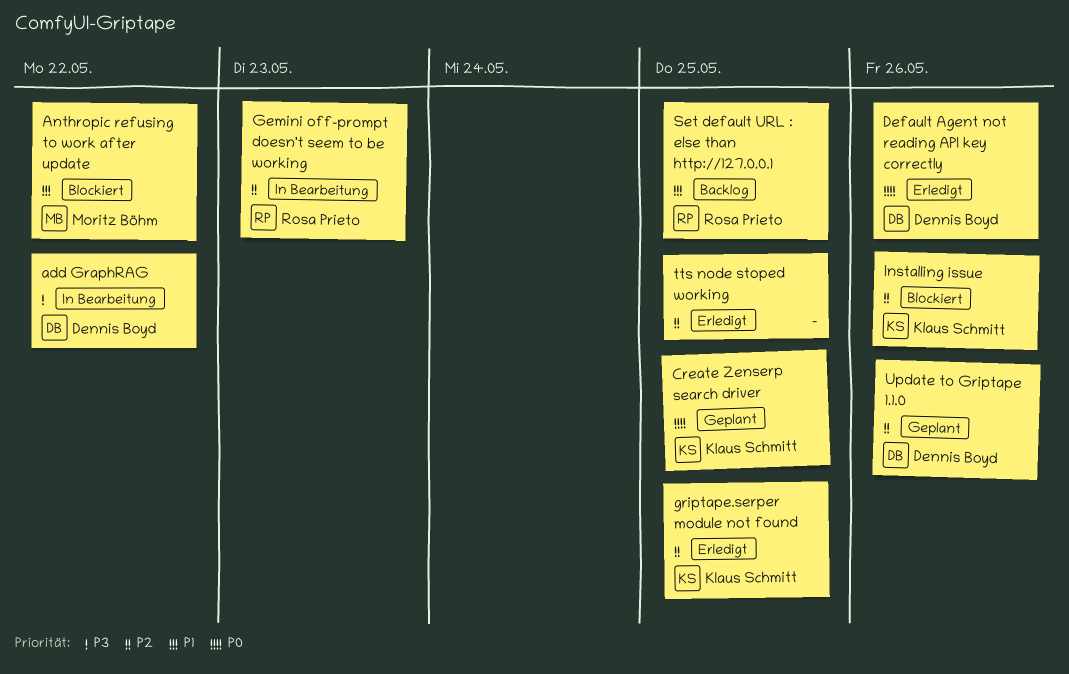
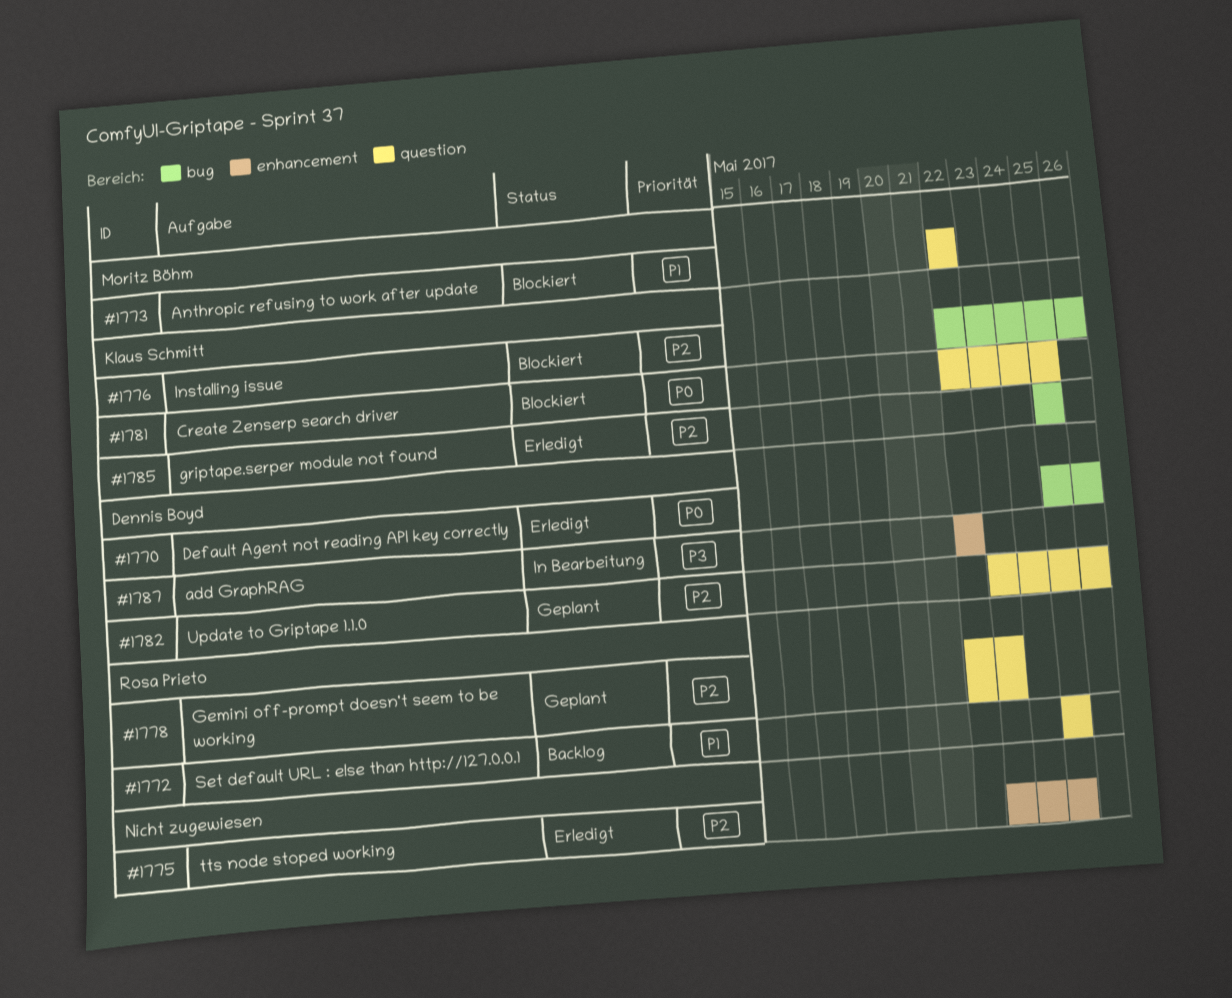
Create Zenserp search driver, status: Geplant -> Blockiert
Gemini off-prompt doesn't seem to be working, status: In Bearbeitung -> Geplant

